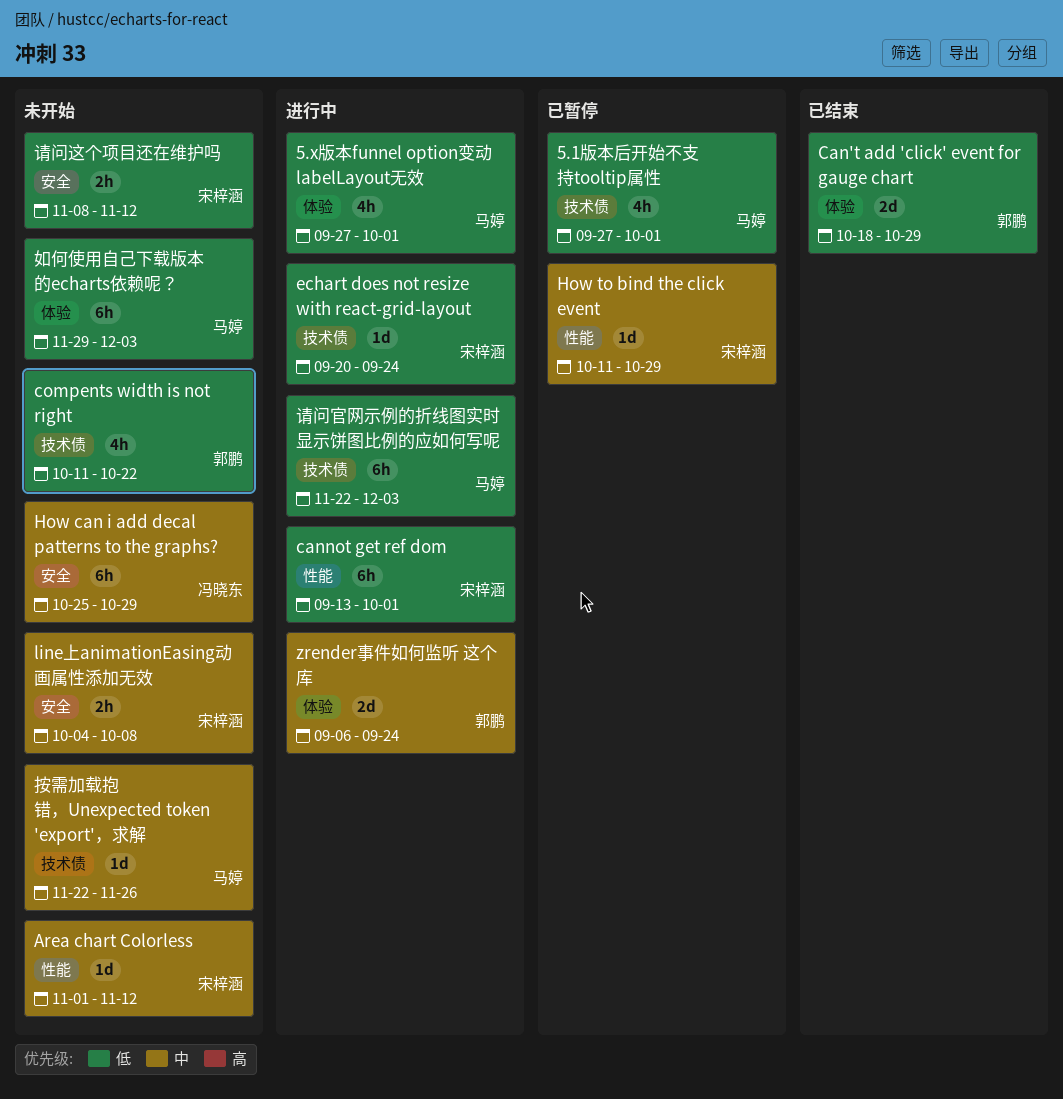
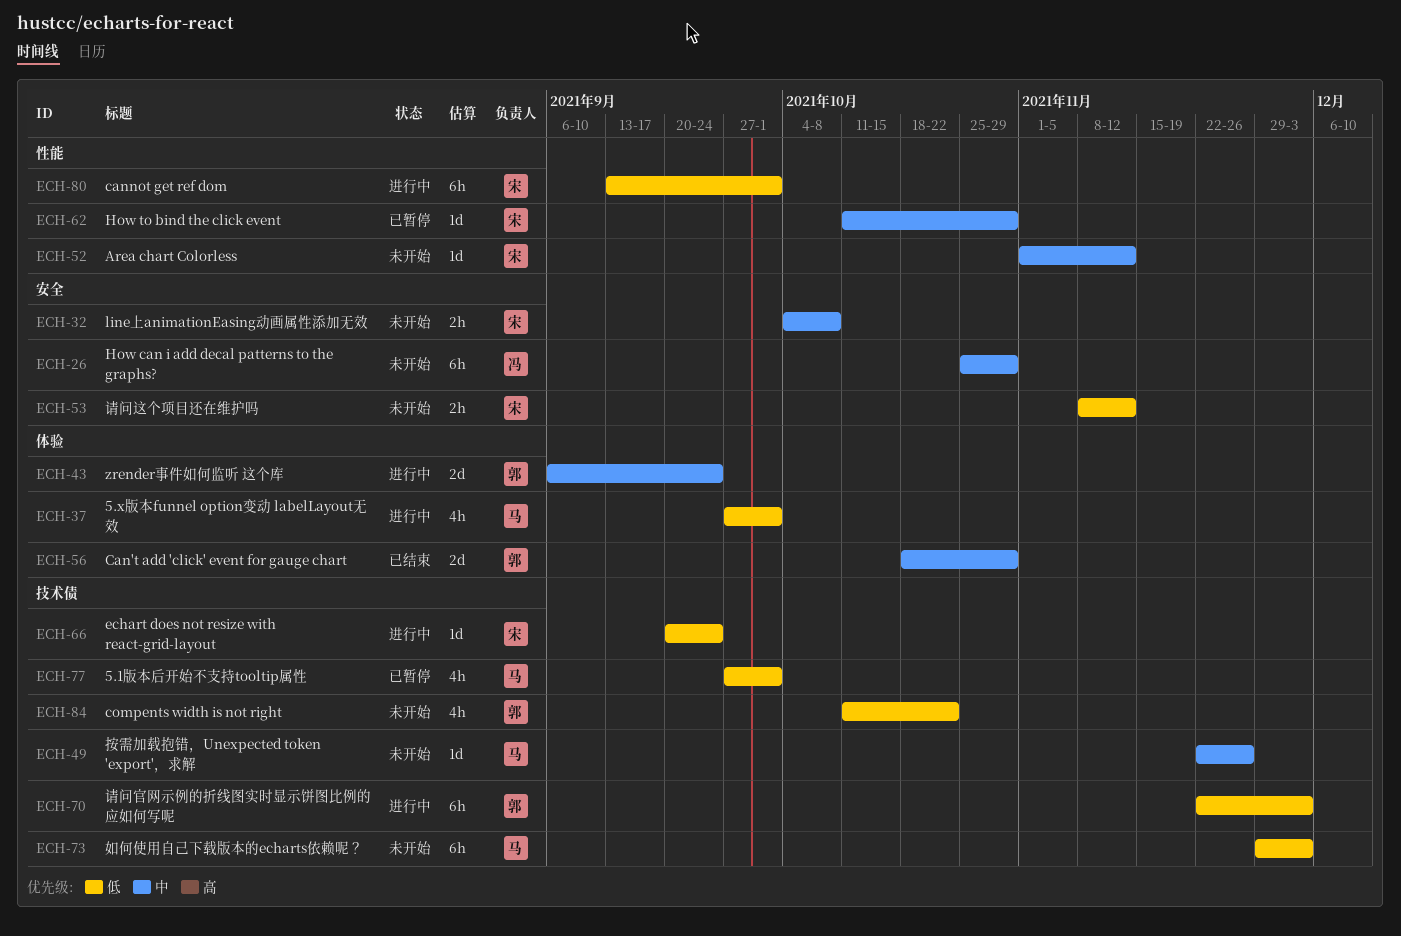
Can't add 'click' event for gauge chart, priority: 低 -> 中
如何使用自己下载版本的echarts依赖呢？, label: 体验 -> 技术债
请问官网示例的折线图实时显示饼图比例的应如何写呢, owner: 马婷 -> 郭鹏

